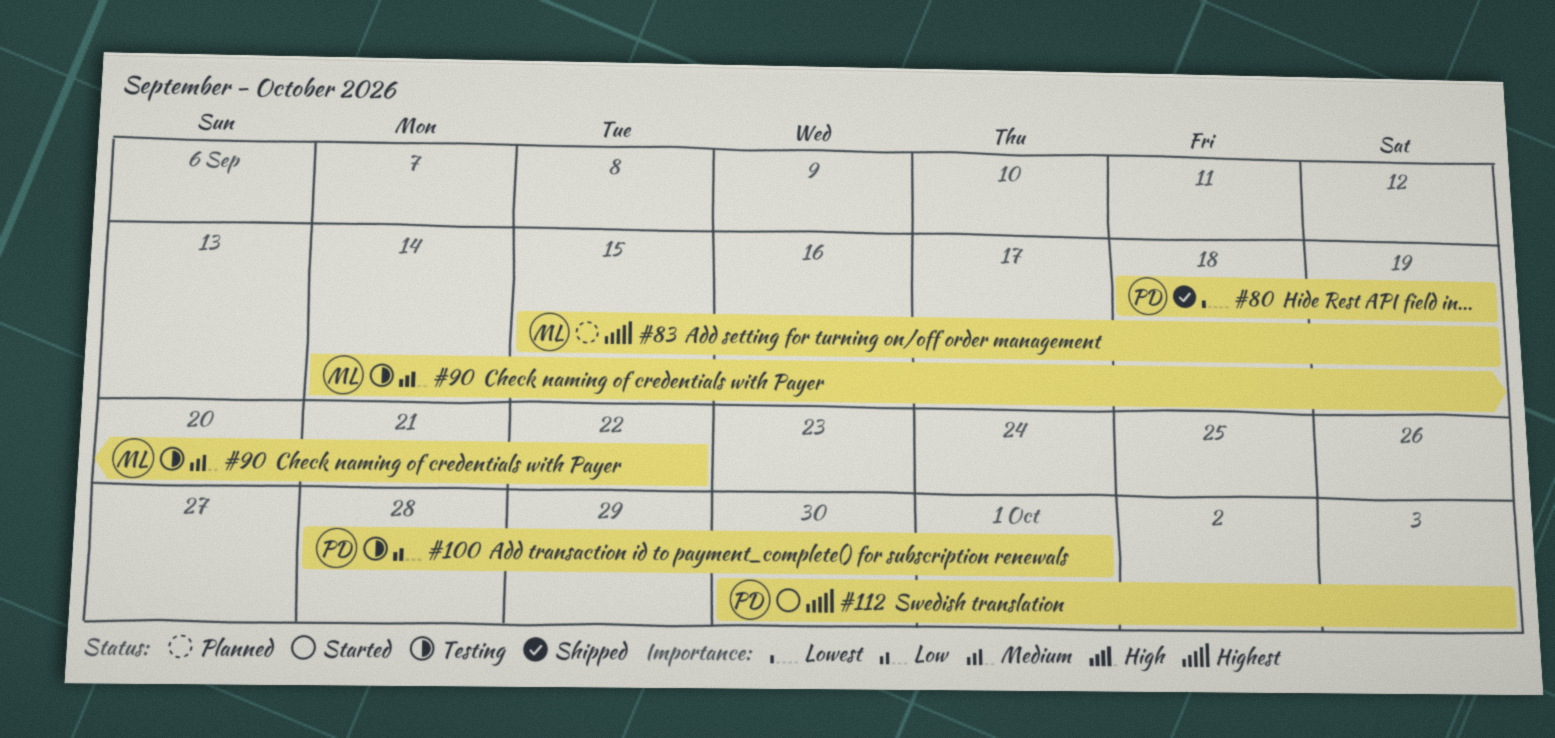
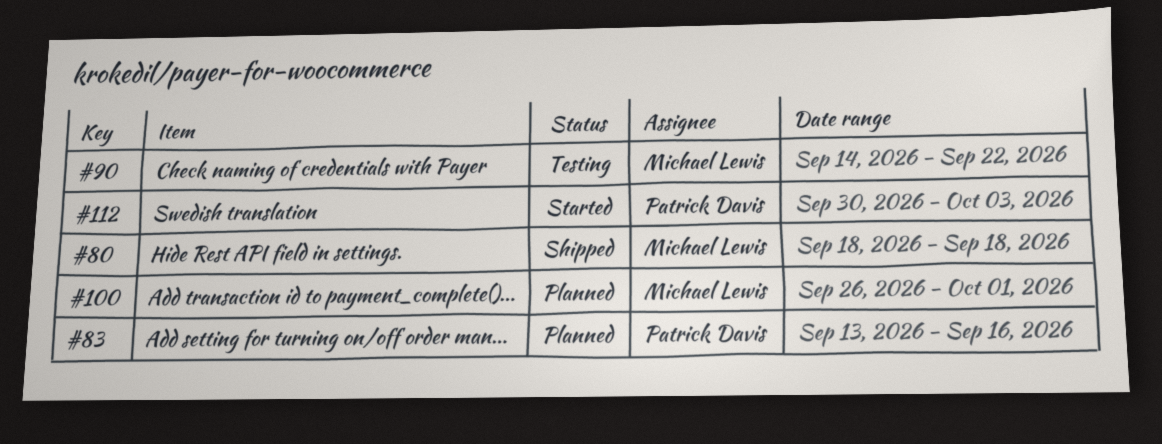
#80, owner: Patrick Davis -> Michael Lewis
#80, due: Sep 19 -> Sep 18
#83, owner: Michael Lewis -> Patrick Davis
#83, start: Sep 15 -> Sep 13
#83, due: Sep 19 -> Sep 16
#100, status: Testing -> Planned
#100, owner: Patrick Davis -> Michael Lewis
#100, start: Sep 28 -> Sep 26

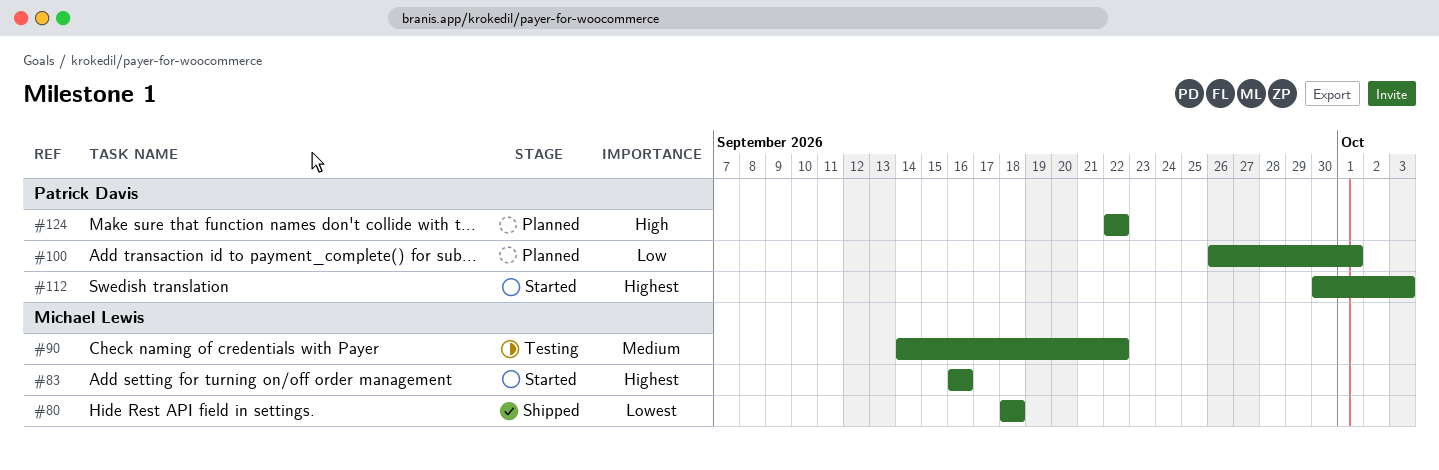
#83, status: Planned -> Started
#83, owner: Patrick Davis -> Michael Lewis
#83, start: Sep 13 -> Sep 16
#100, owner: Michael Lewis -> Patrick Davis
#124: none -> present

